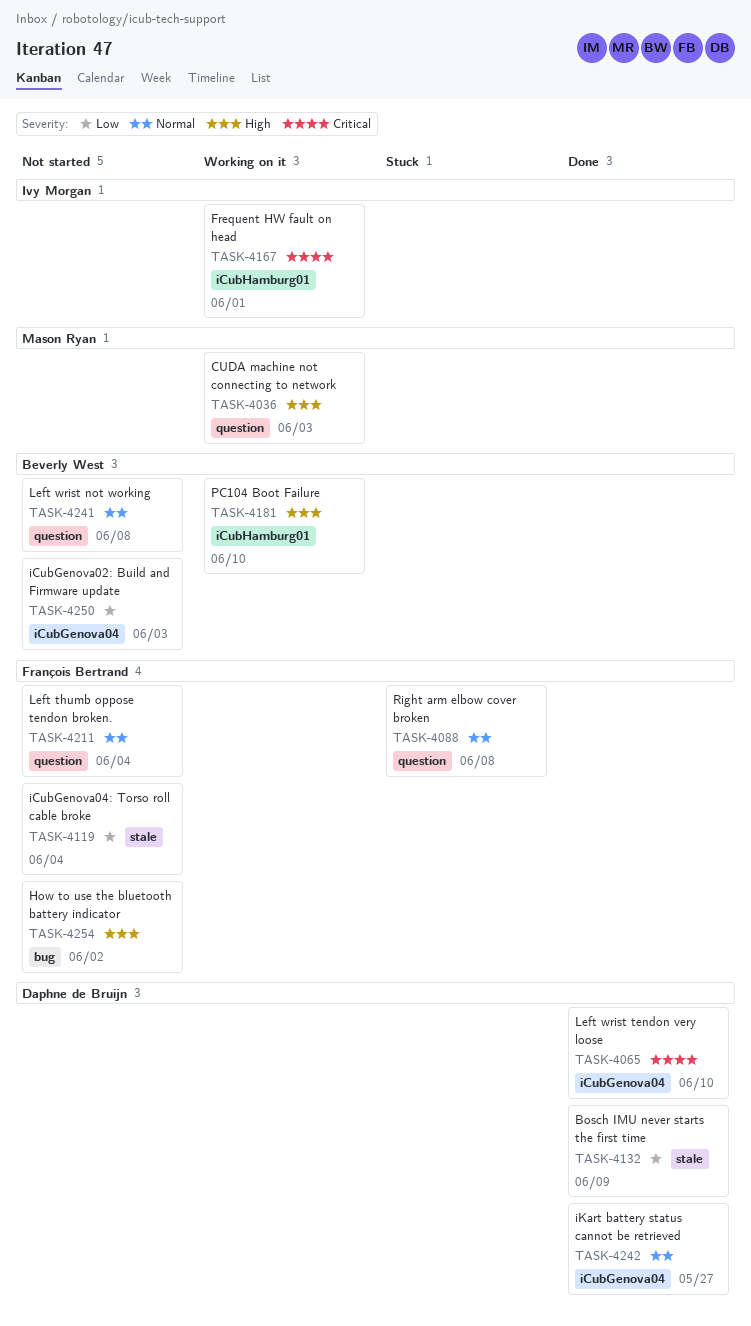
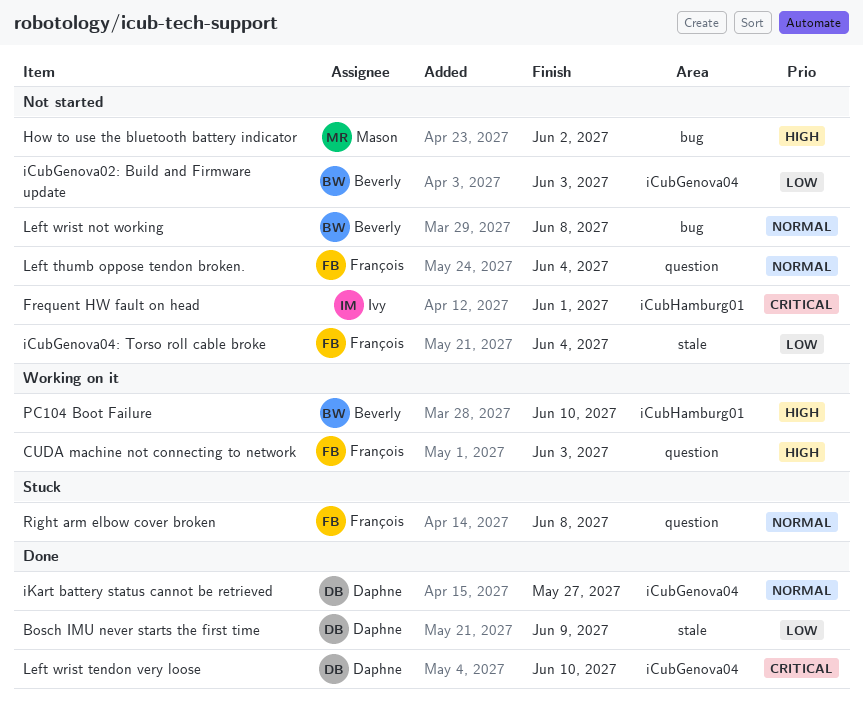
CUDA machine not connecting to network, owner: Mason Ryan -> François Bertrand
Frequent HW fault on head, status: Working on it -> Not started
How to use the bluetooth battery indicator, owner: François Bertrand -> Mason Ryan
Left wrist not working, label: question -> bug

